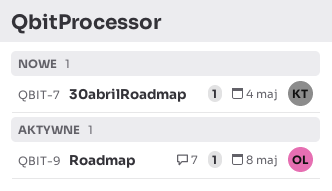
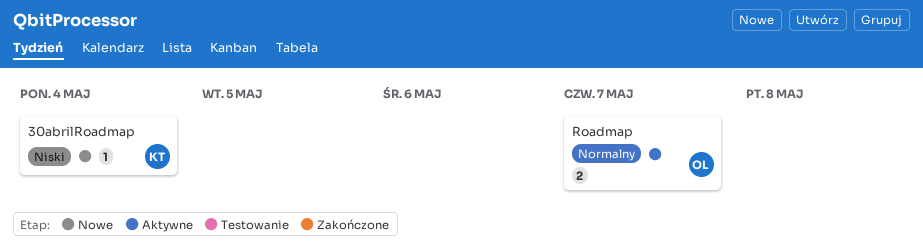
Roadmap, estimate: 1 -> 2
Roadmap, due: May 8 -> May 7

